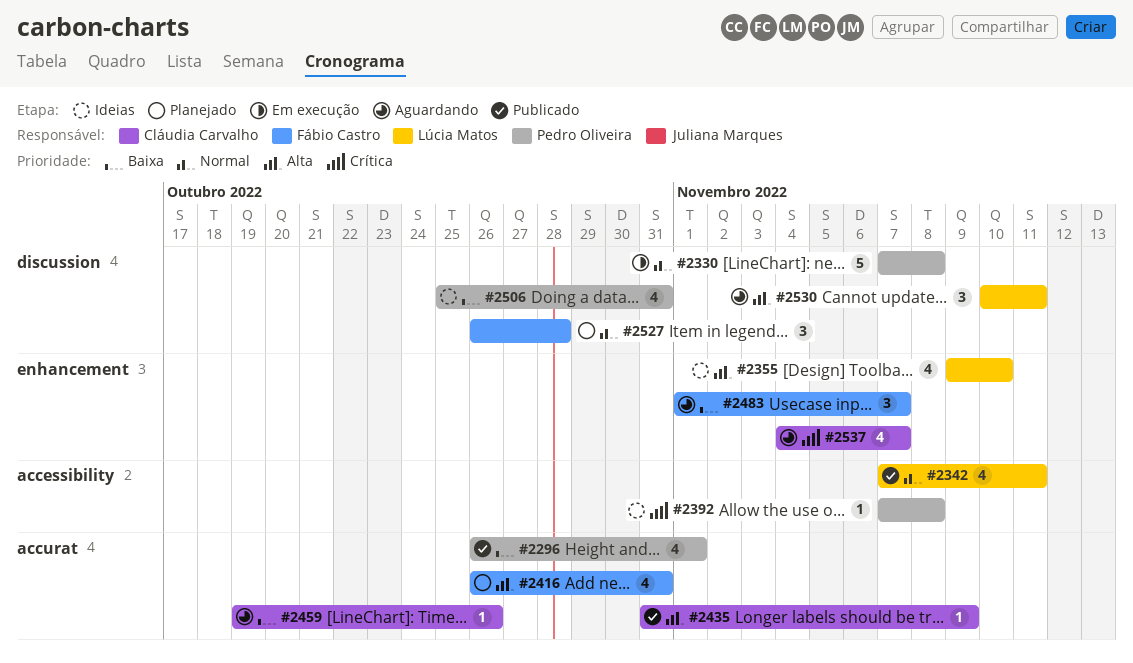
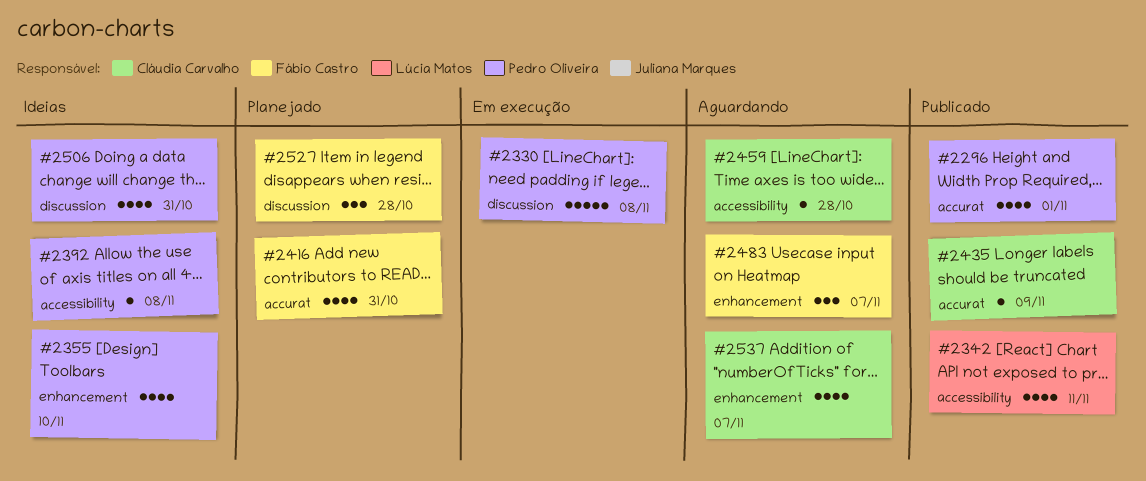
#2355, owner: Lúcia Matos -> Pedro Oliveira
#2459, label: accurat -> accessibility
#2459, due: Oct 26 -> Oct 28
#2530: present -> none

